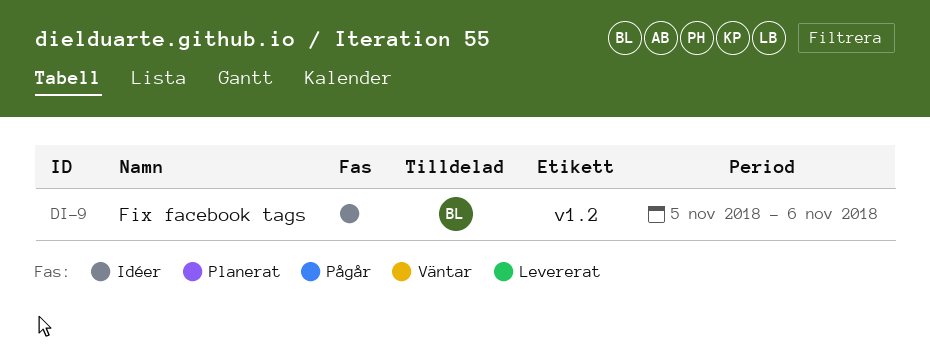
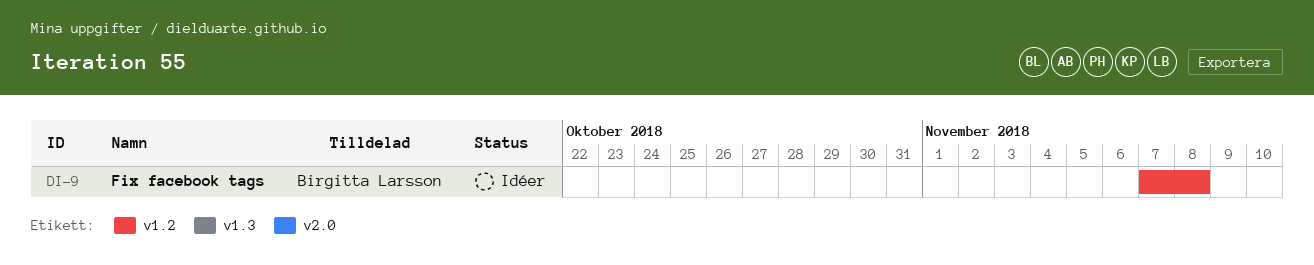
DI-9, start: Nov 5 -> Nov 7
DI-9, due: Nov 6 -> Nov 8

